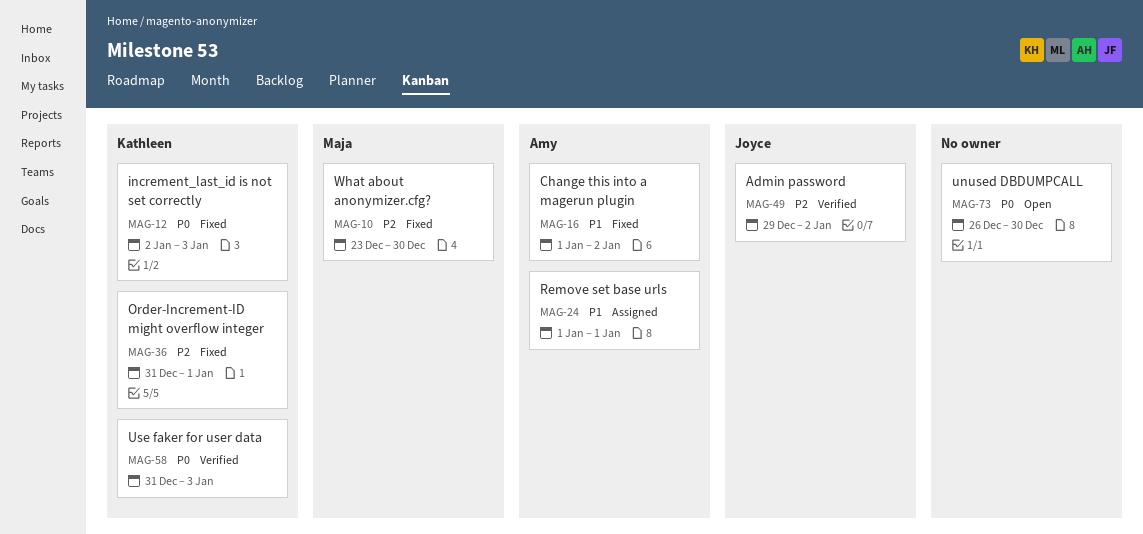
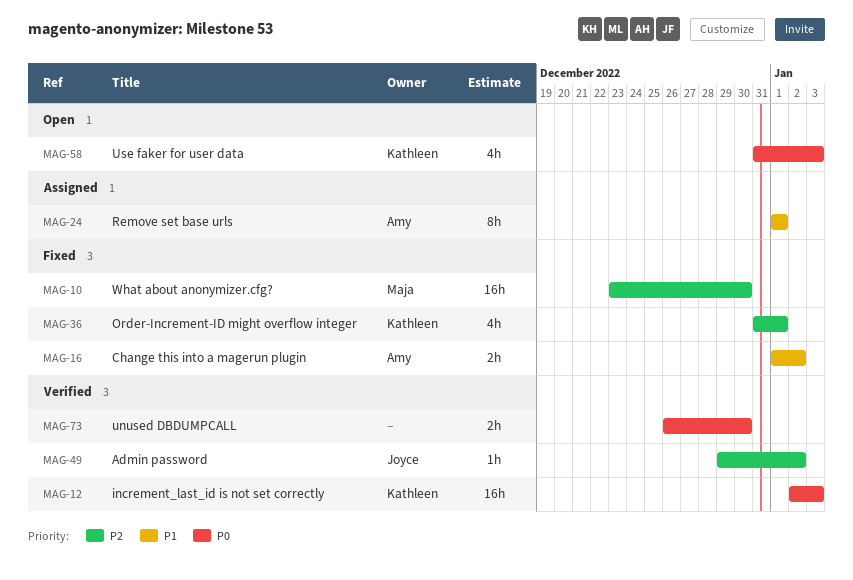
MAG-12, status: Fixed -> Verified
MAG-58, status: Verified -> Open
MAG-73, status: Open -> Verified

